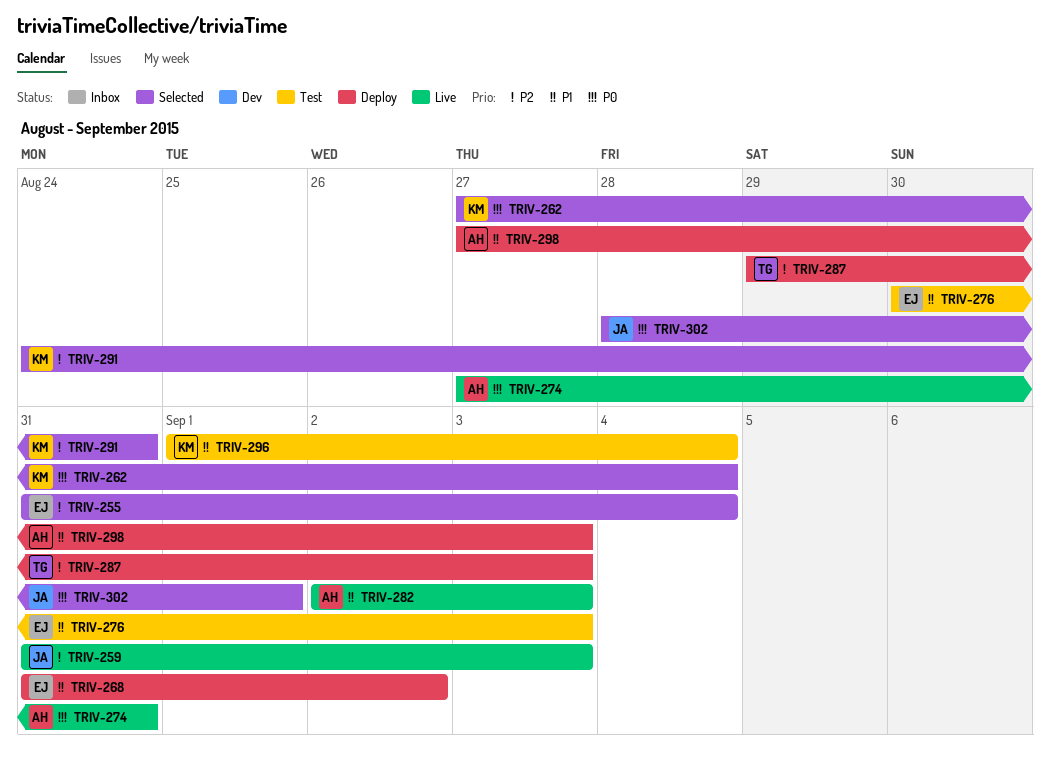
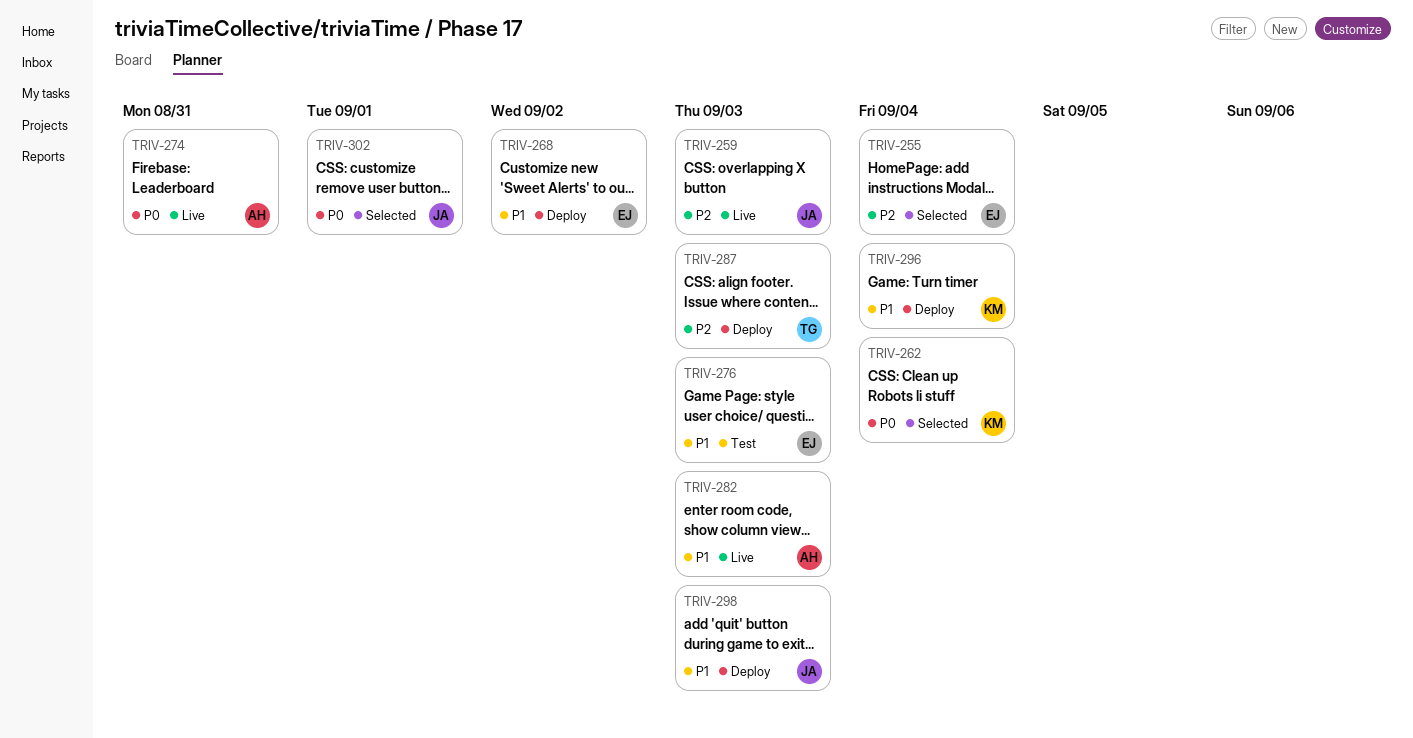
TRIV-291: present -> none
TRIV-296, status: Test -> Deploy
TRIV-298, owner: AH -> JA

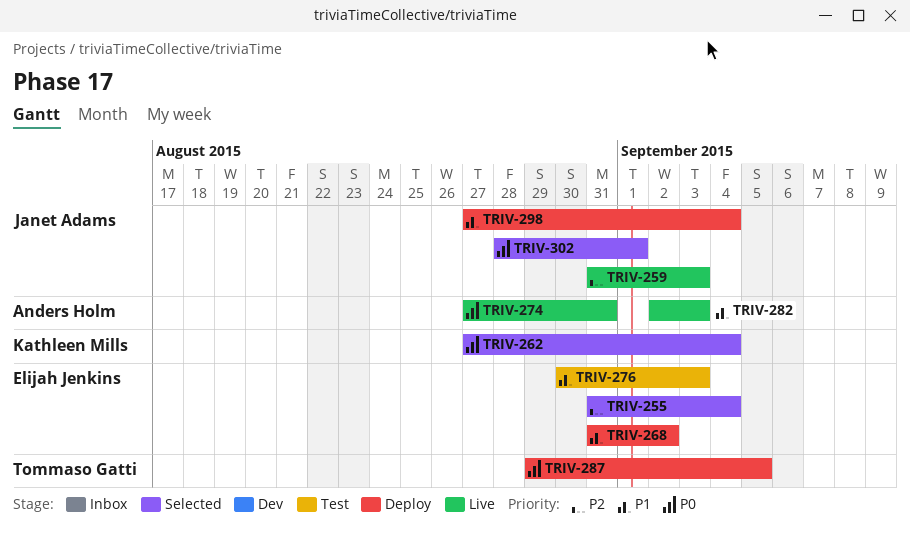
TRIV-287, priority: P2 -> P0
TRIV-287, due: Sep 3 -> Sep 5
TRIV-296: present -> none
TRIV-298, due: Sep 3 -> Sep 4

